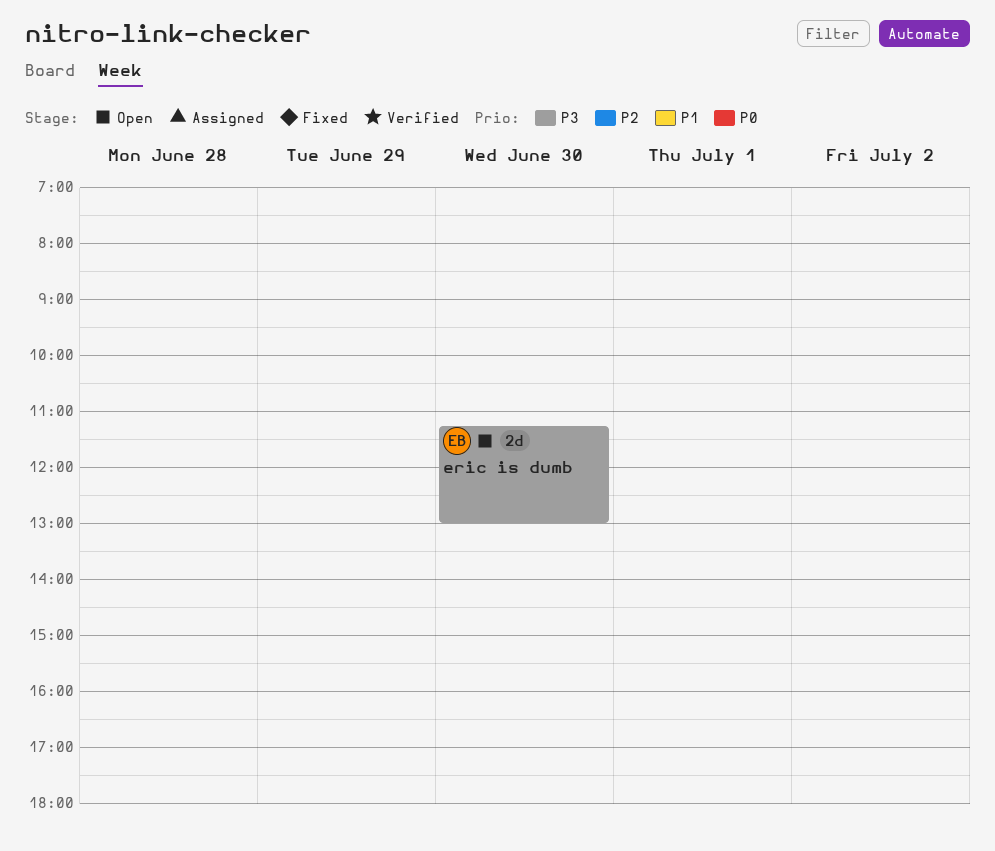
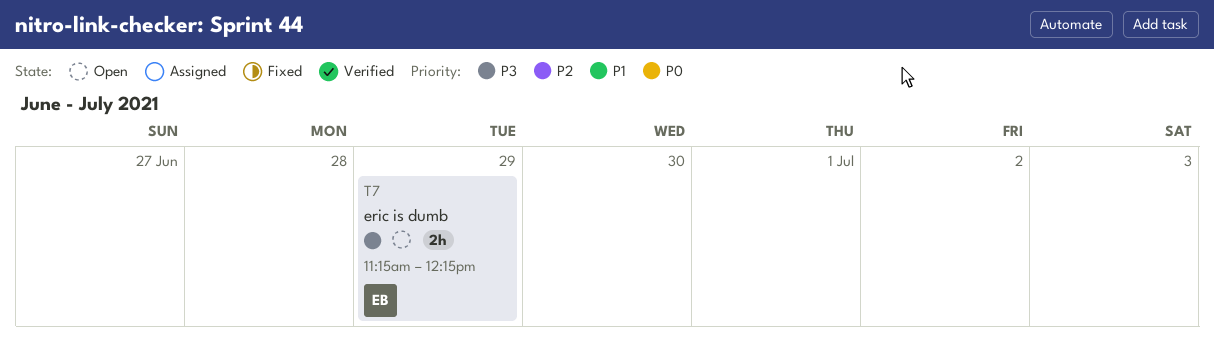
eric is dumb, estimate: 2d -> 2h
eric is dumb, day: Jun 30 -> Jun 29
eric is dumb, ends: 13:00 -> 12:15

